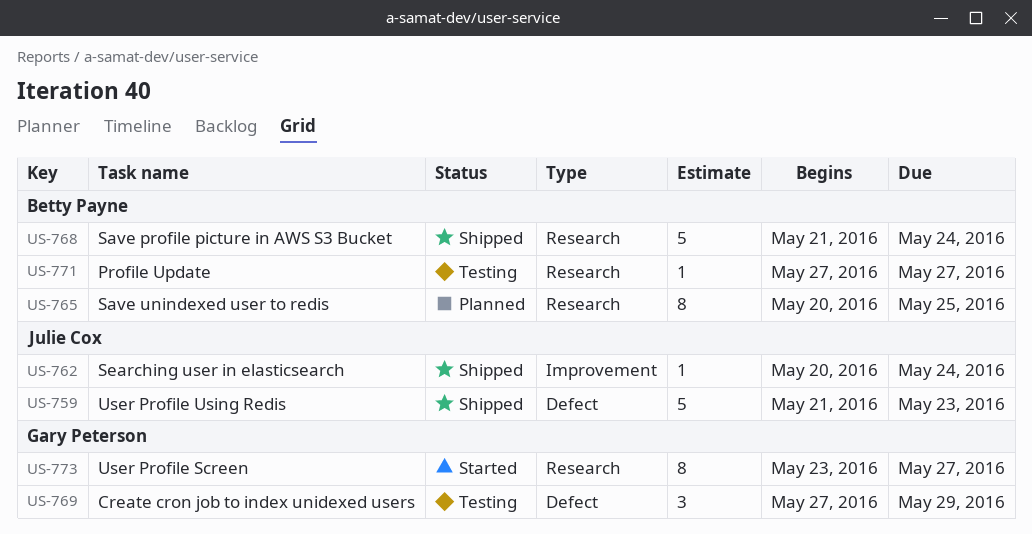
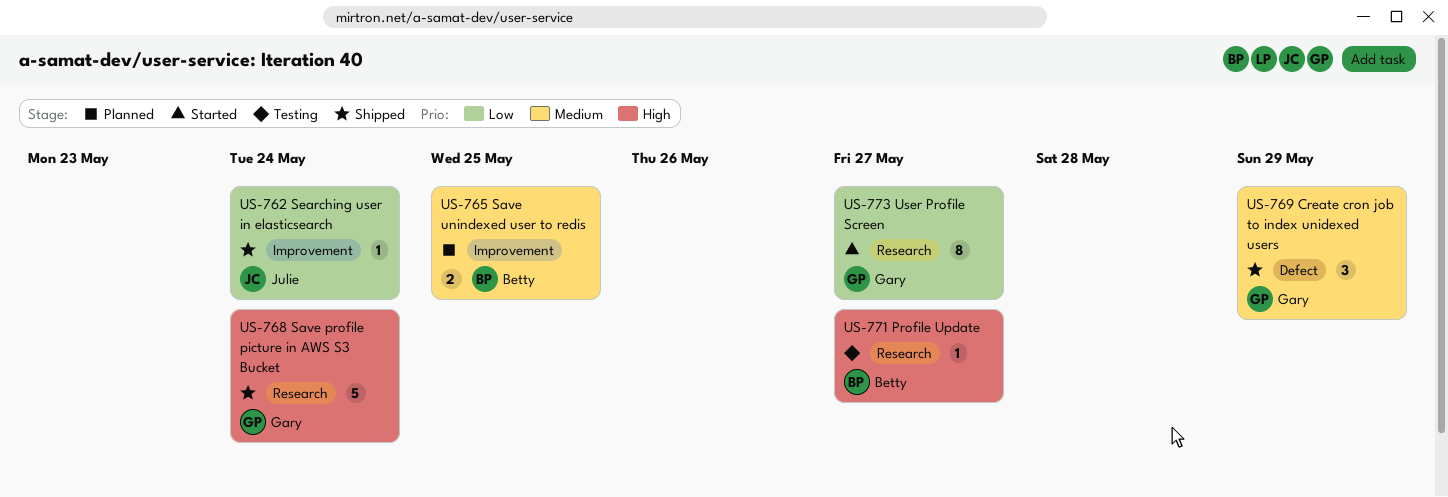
US-759: present -> none
US-765, label: Research -> Improvement
US-765, estimate: 8 -> 2
US-768, owner: Betty Payne -> Gary Peterson
US-769, status: Testing -> Shipped

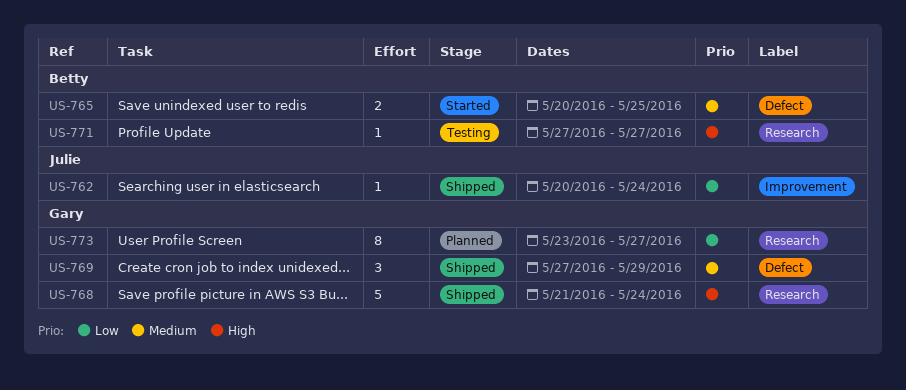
US-765, status: Planned -> Started
US-765, label: Improvement -> Defect
US-773, status: Started -> Planned

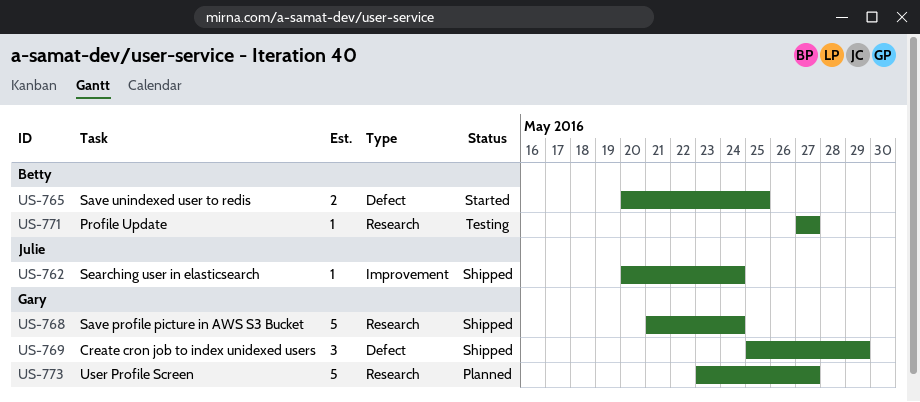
US-769, start: May 27 -> May 25
US-773, estimate: 8 -> 5

